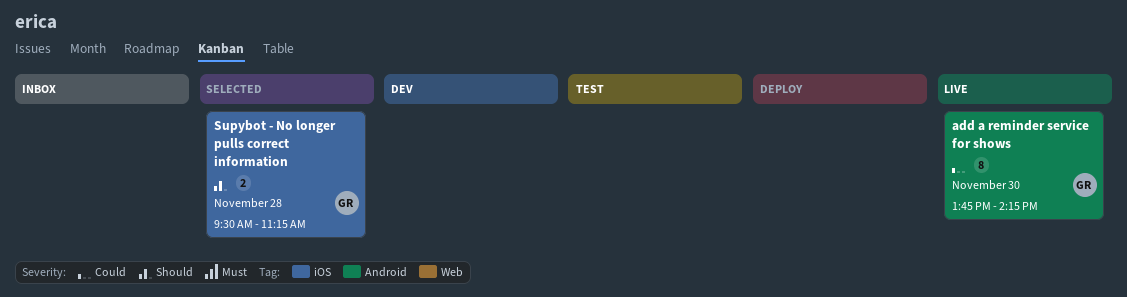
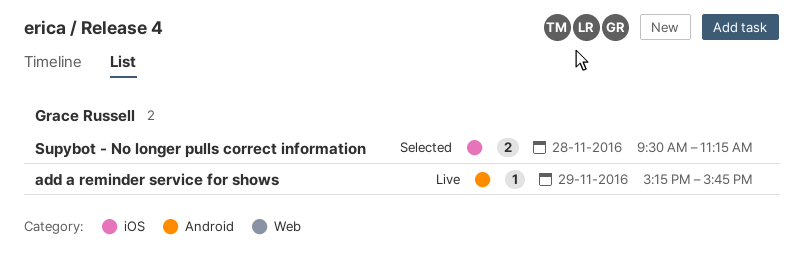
add a reminder service for shows, estimate: 8 -> 1
add a reminder service for shows, day: Nov 30 -> Nov 29
add a reminder service for shows, begins: 13:45 -> 15:15
add a reminder service for shows, ends: 14:15 -> 15:45

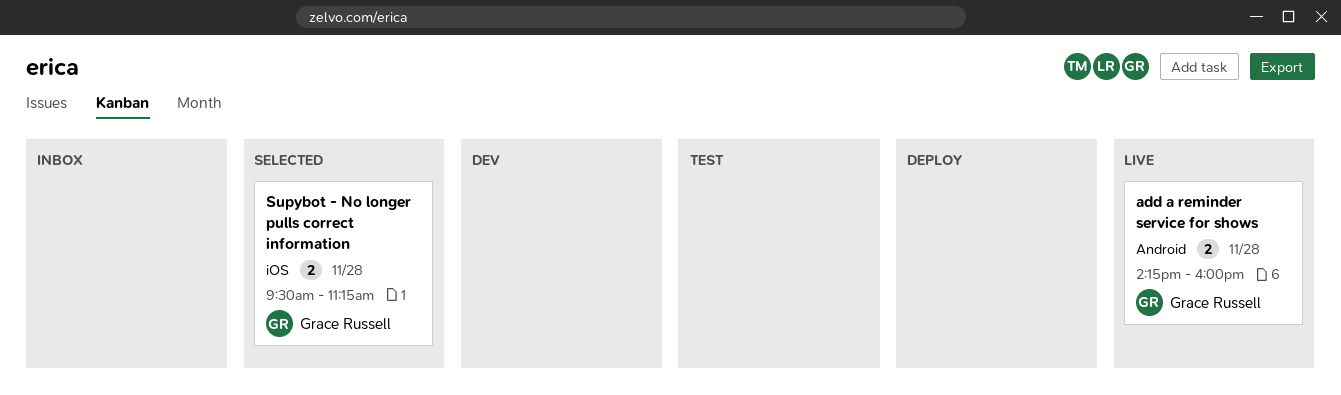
add a reminder service for shows, estimate: 1 -> 2
add a reminder service for shows, day: Nov 29 -> Nov 28
add a reminder service for shows, begins: 15:15 -> 14:15
add a reminder service for shows, ends: 15:45 -> 16:00

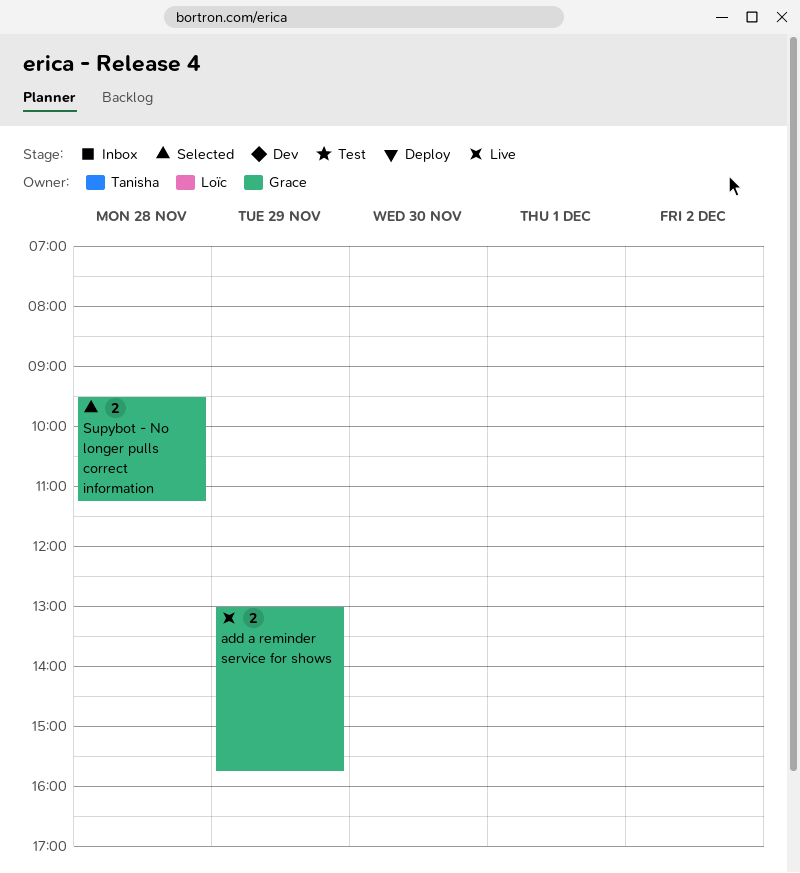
add a reminder service for shows, day: Nov 28 -> Nov 29
add a reminder service for shows, begins: 14:15 -> 13:00
add a reminder service for shows, ends: 16:00 -> 15:45

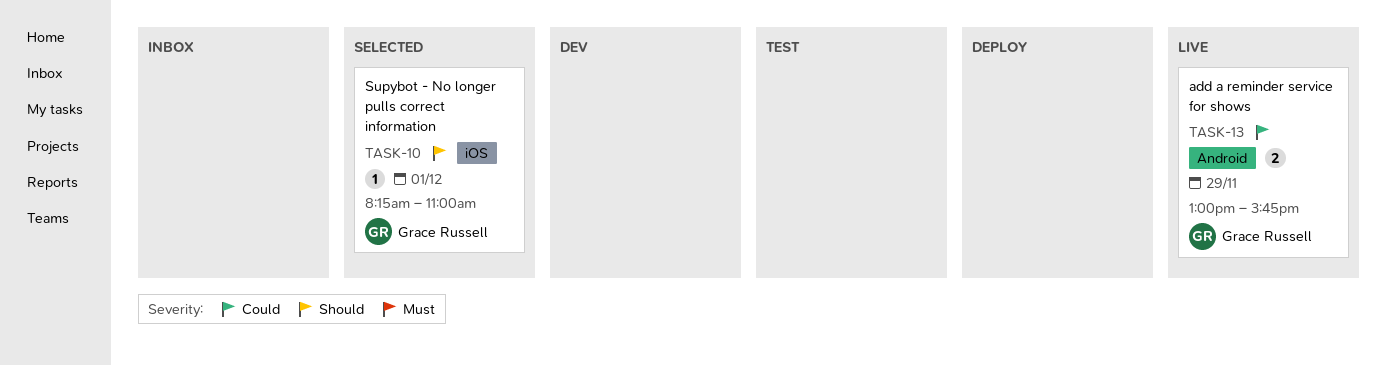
Supybot - No longer pulls correct information, estimate: 2 -> 1
Supybot - No longer pulls correct information, day: Nov 28 -> Dec 1
Supybot - No longer pulls correct information, begins: 09:30 -> 08:15
Supybot - No longer pulls correct information, ends: 11:15 -> 11:00

